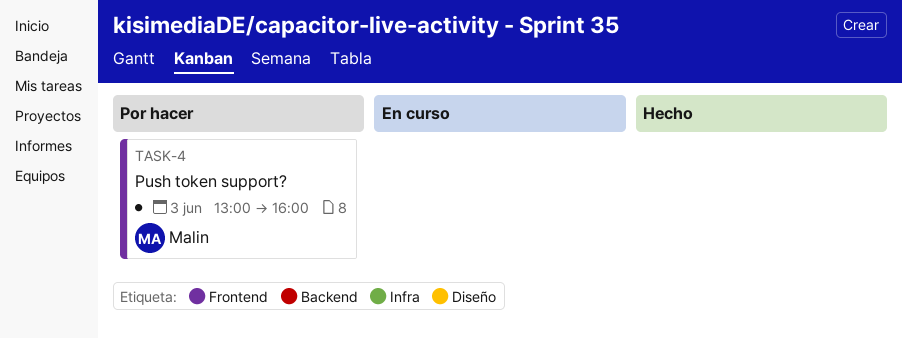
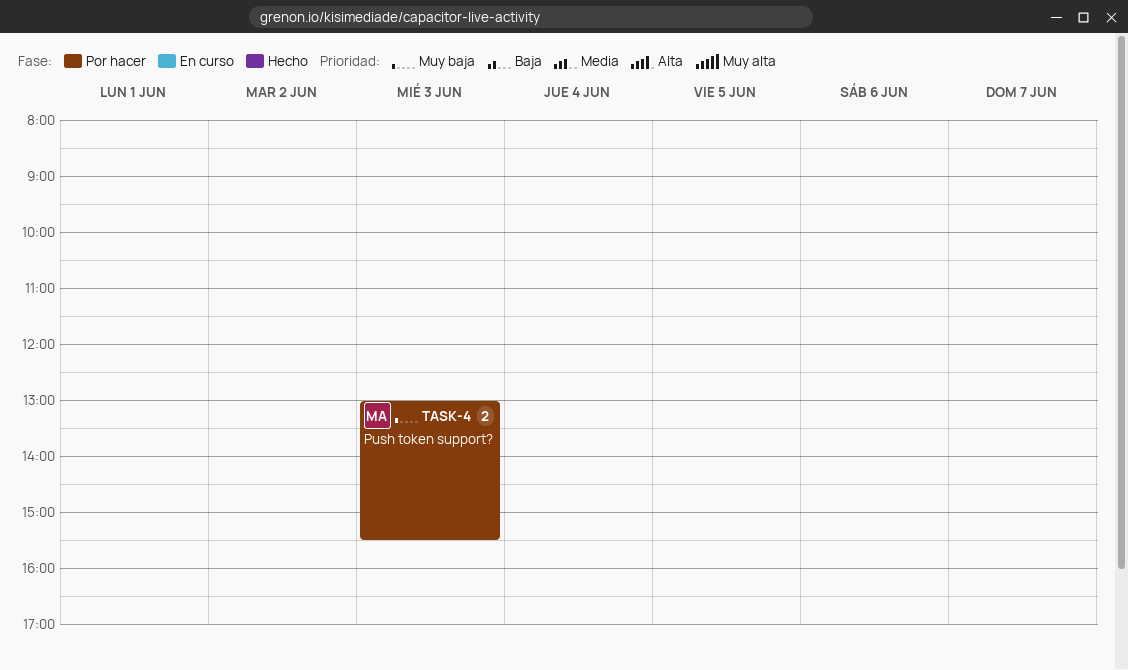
TASK-4, estimate: 1 -> 2
TASK-4, ends: 16:00 -> 15:30

